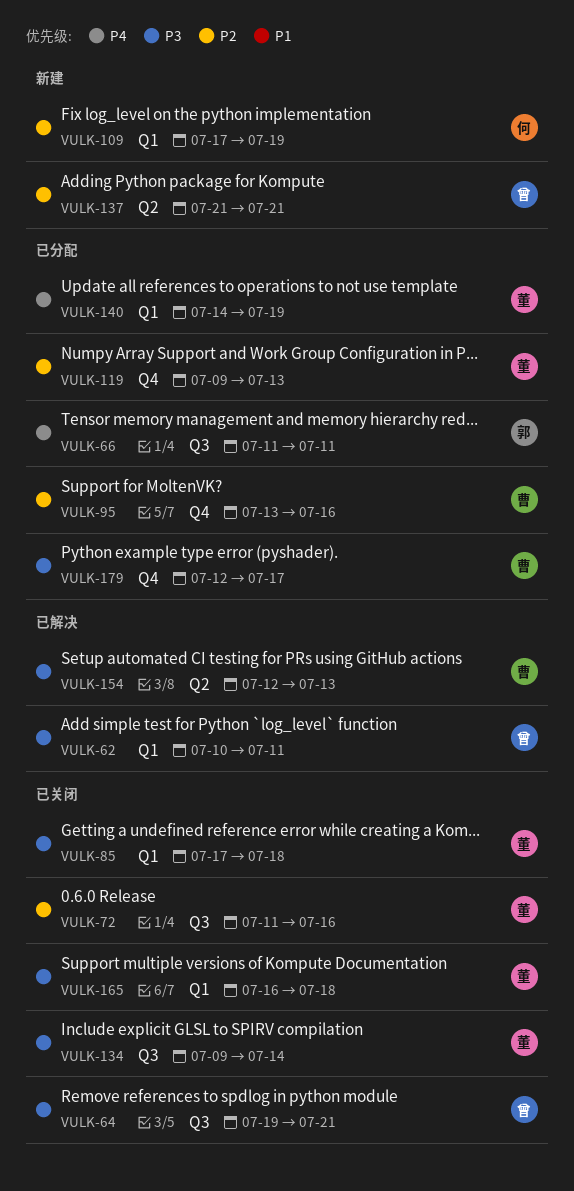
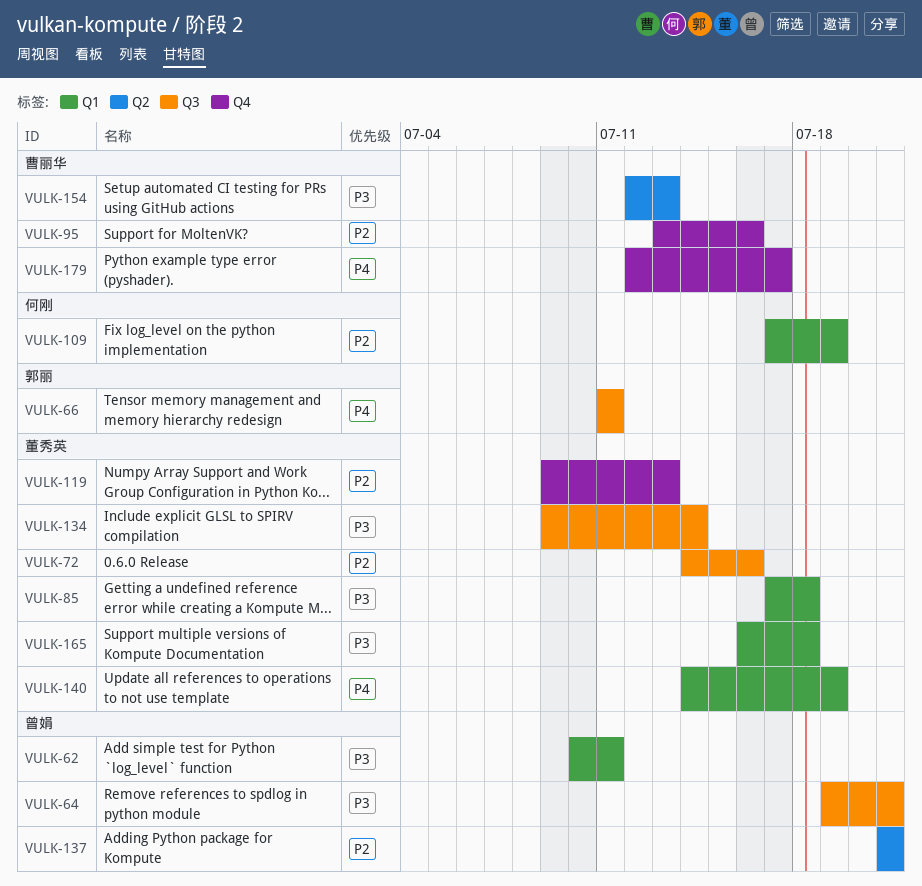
VULK-72, start: Jul 11 -> Jul 14
VULK-179, priority: P3 -> P4

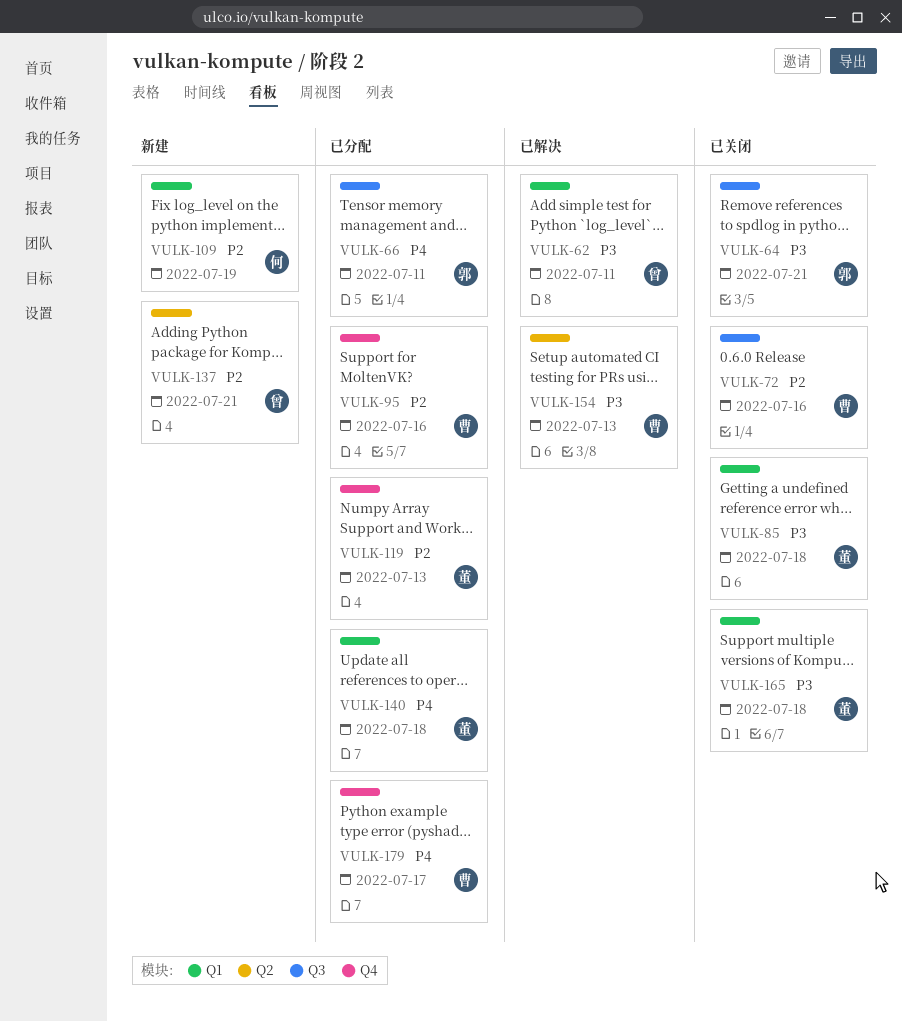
VULK-64, owner: 曾娟 -> 郭丽
VULK-72, owner: 董秀英 -> 曹丽华
VULK-134: present -> none
VULK-140, due: Jul 19 -> Jul 18

